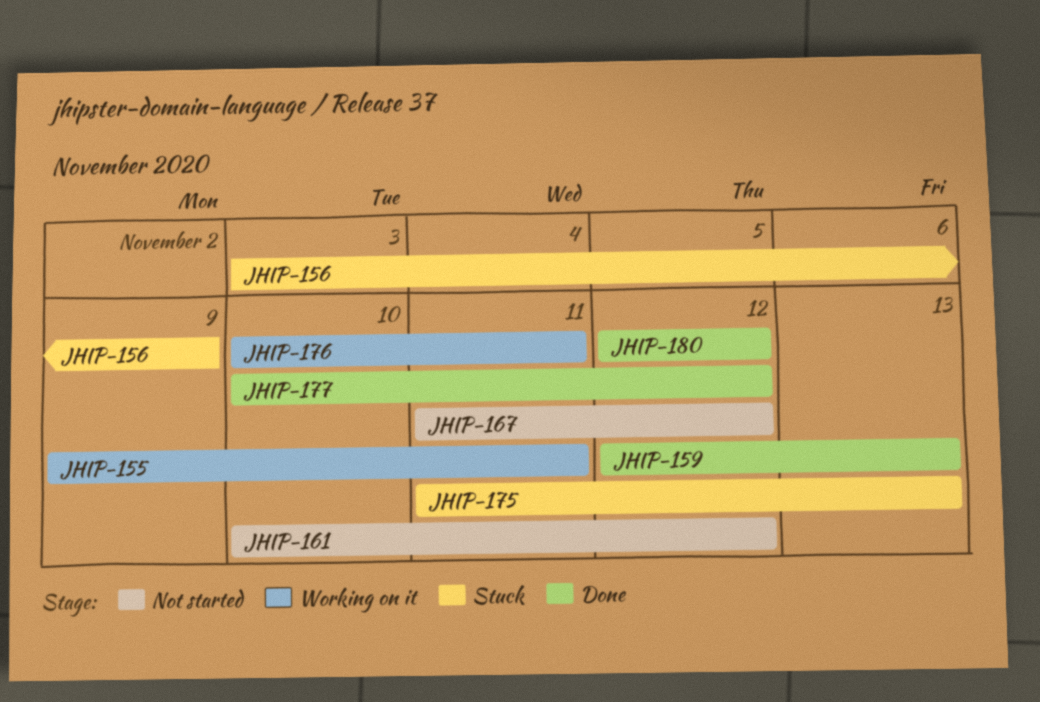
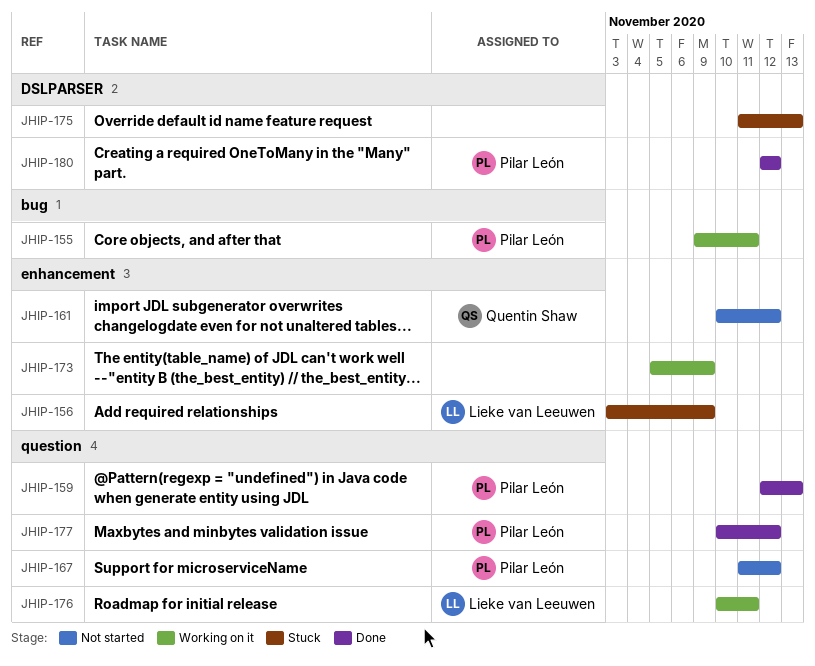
JHIP-173: none -> present

